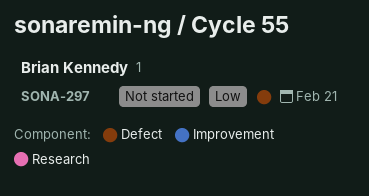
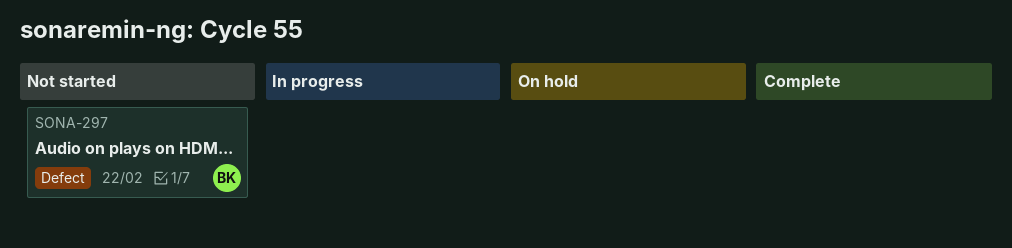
SONA-297, due: Feb 21 -> Feb 22

